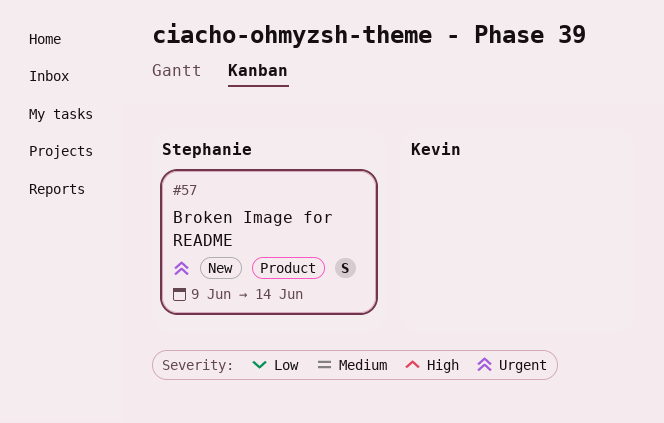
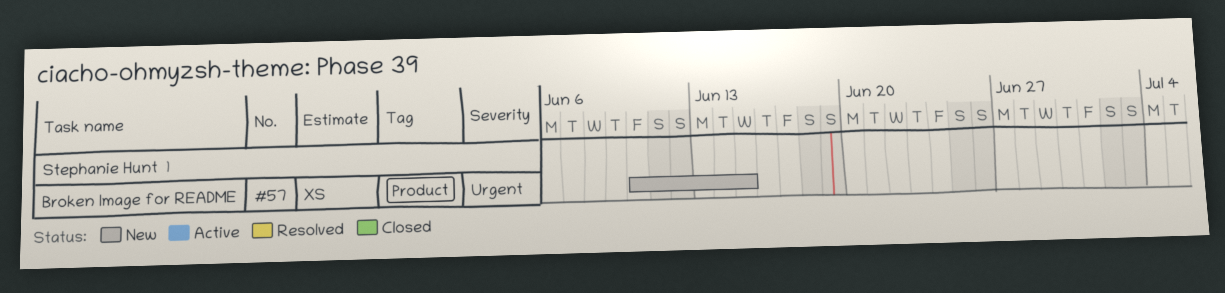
#57, estimate: S -> XS
#57, start: Jun 9 -> Jun 10
#57, due: Jun 14 -> Jun 15

